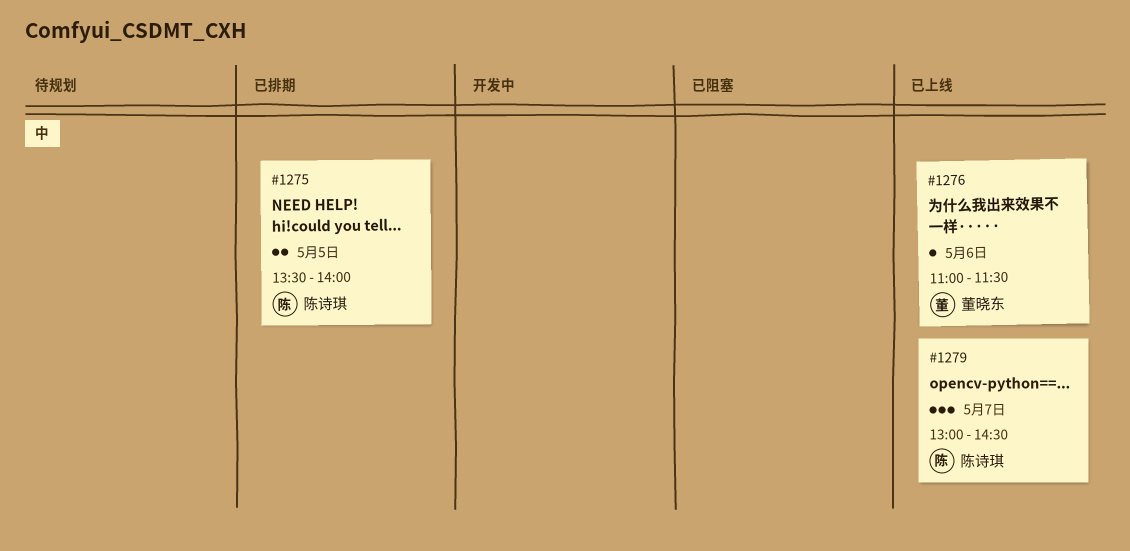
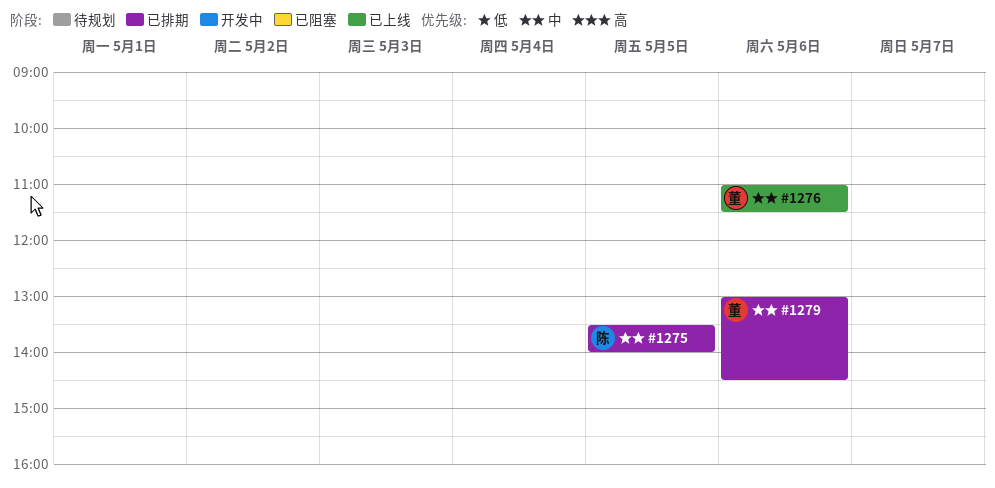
#1279, status: 已上线 -> 已排期
#1279, owner: 陈诗琪 -> 董晓东
#1279, day: May 7 -> May 6

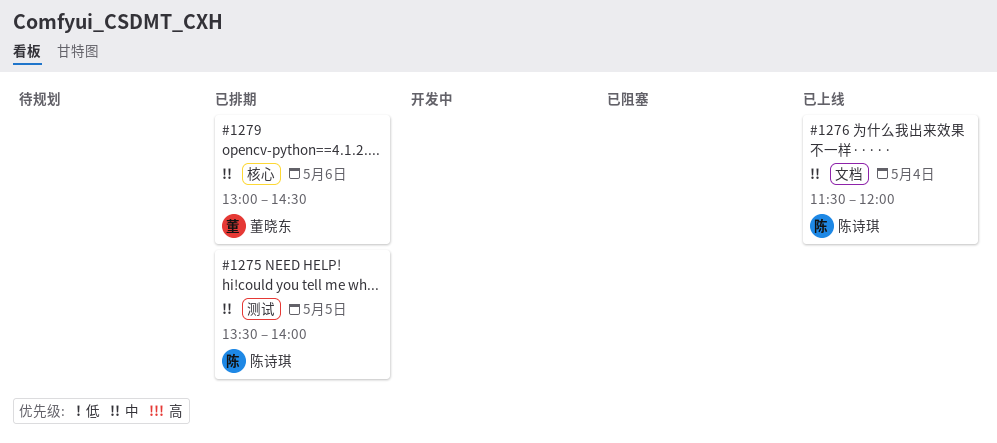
#1276, owner: 董晓东 -> 陈诗琪
#1276, day: May 6 -> May 4
#1276, begins: 11:00 -> 11:30
#1276, ends: 11:30 -> 12:00

